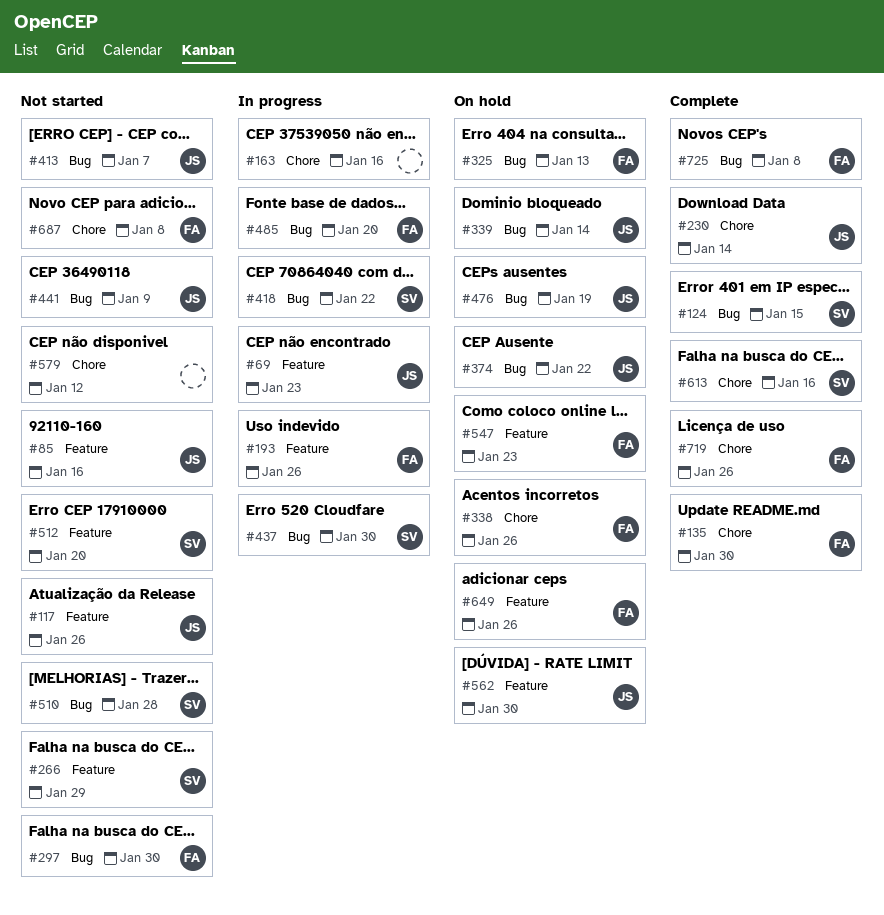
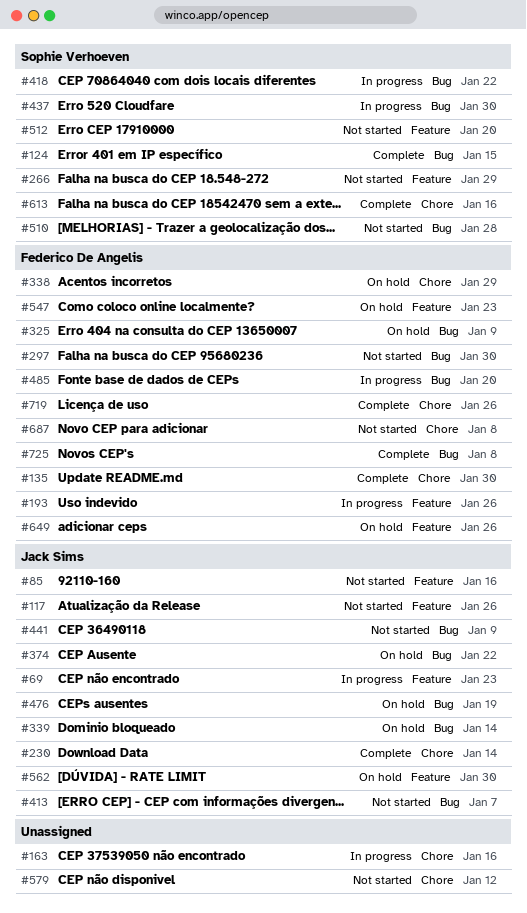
#325, due: Jan 13 -> Jan 9
#338, due: Jan 26 -> Jan 29

